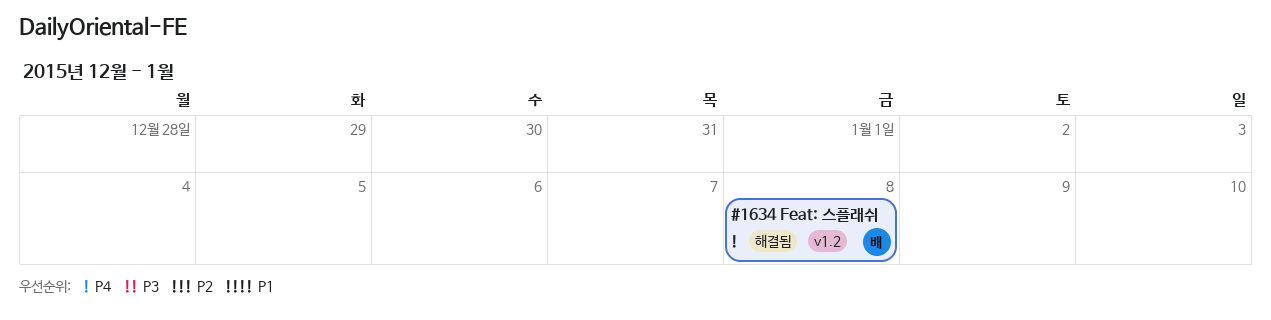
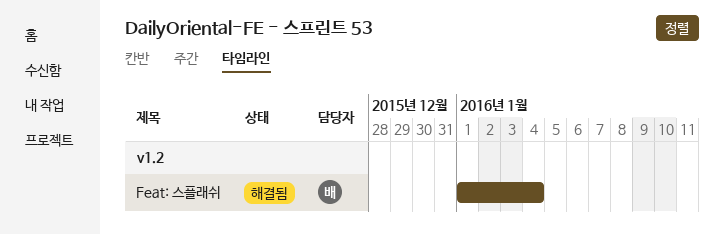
Feat: 스플래쉬, due: Jan 8 -> Jan 4

